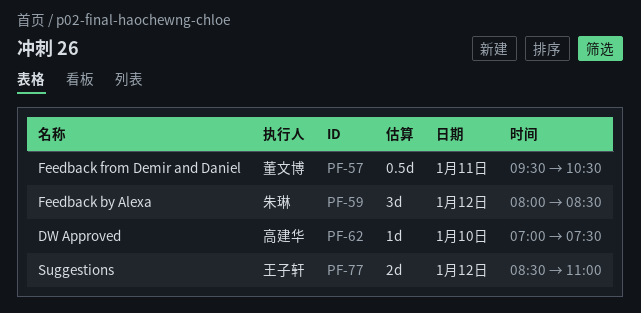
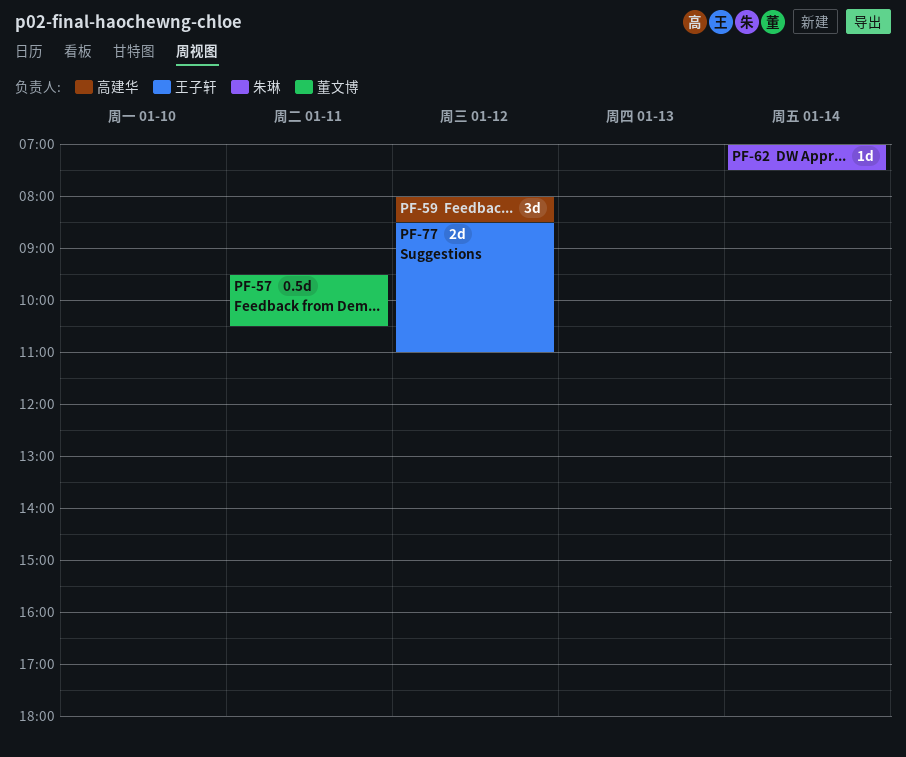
PF-59, owner: 朱琳 -> 高建华
PF-62, owner: 高建华 -> 朱琳
PF-62, day: Jan 10 -> Jan 14

